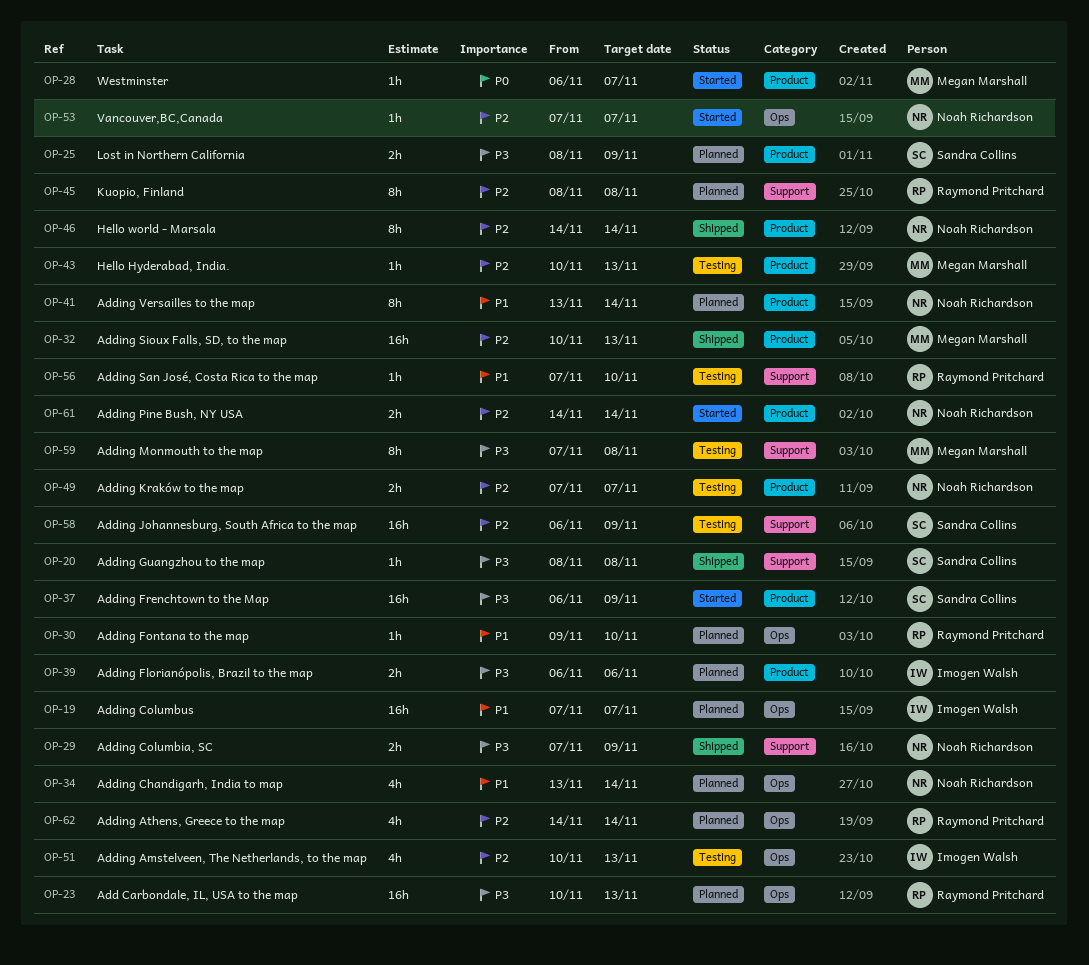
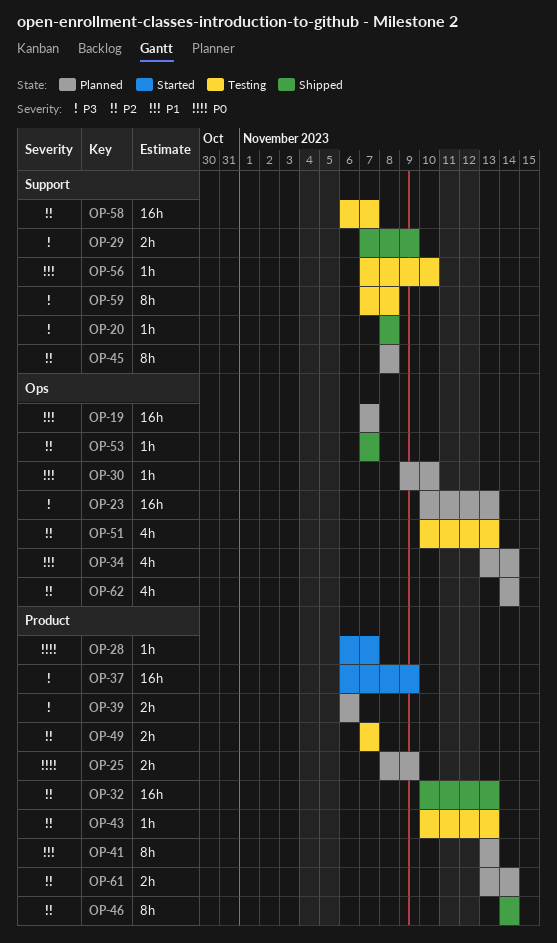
OP-25, priority: P3 -> P0
OP-41, due: Nov 14 -> Nov 13
OP-53, status: Started -> Shipped
OP-58, due: Nov 9 -> Nov 7
OP-61, status: Started -> Planned
OP-61, start: Nov 14 -> Nov 13

